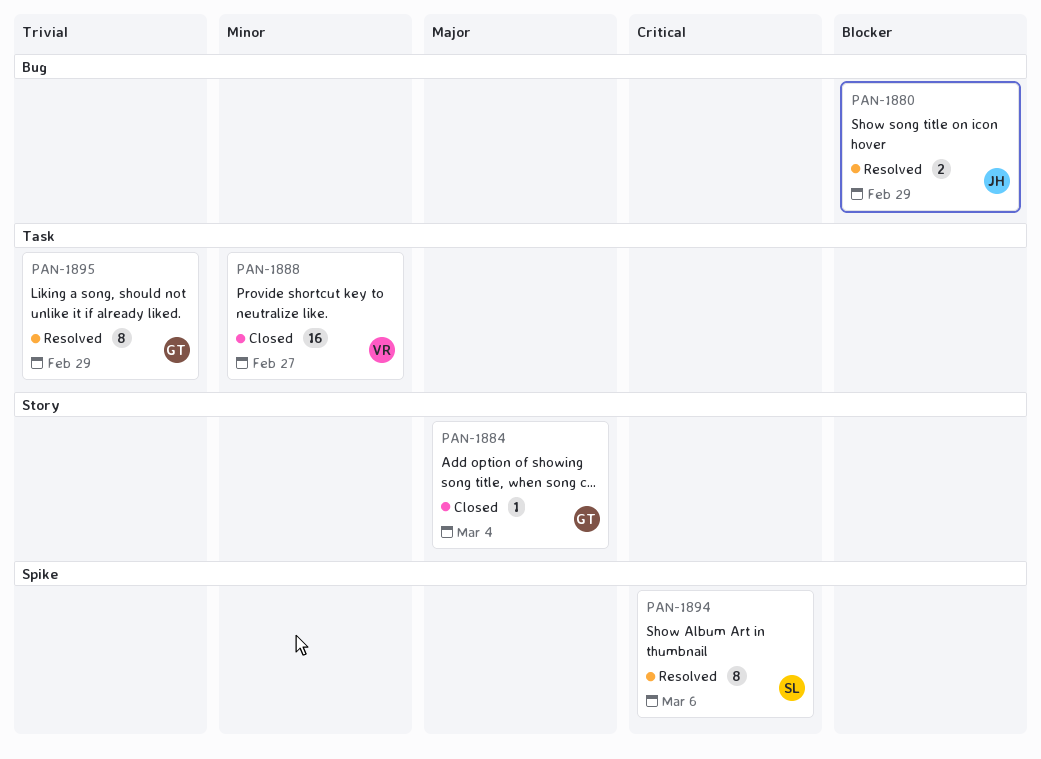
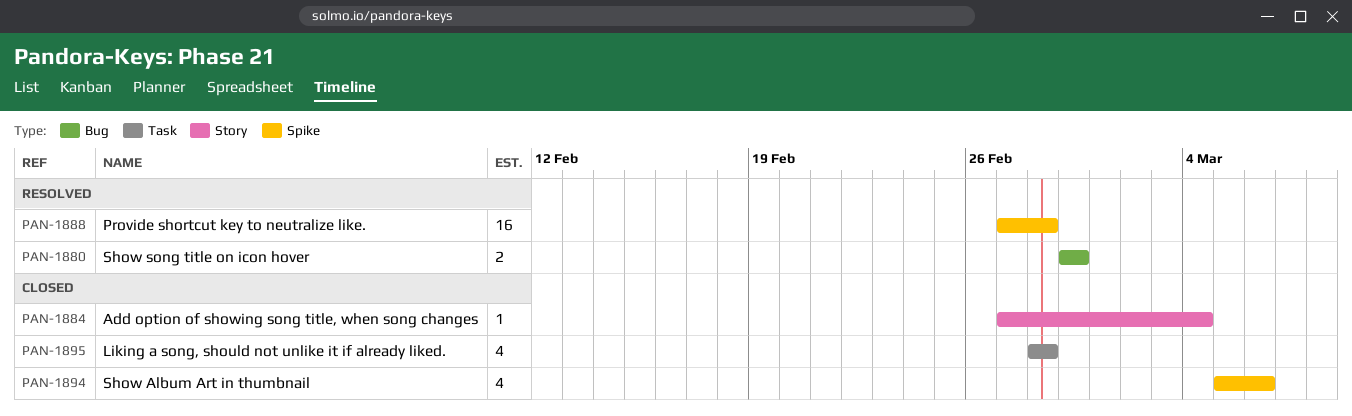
PAN-1888, status: Closed -> Resolved
PAN-1888, label: Task -> Spike
PAN-1888, due: Feb 27 -> Feb 28
PAN-1894, status: Resolved -> Closed
PAN-1894, estimate: 8 -> 4
PAN-1895, status: Resolved -> Closed
PAN-1895, estimate: 8 -> 4
PAN-1895, due: Feb 29 -> Feb 28

